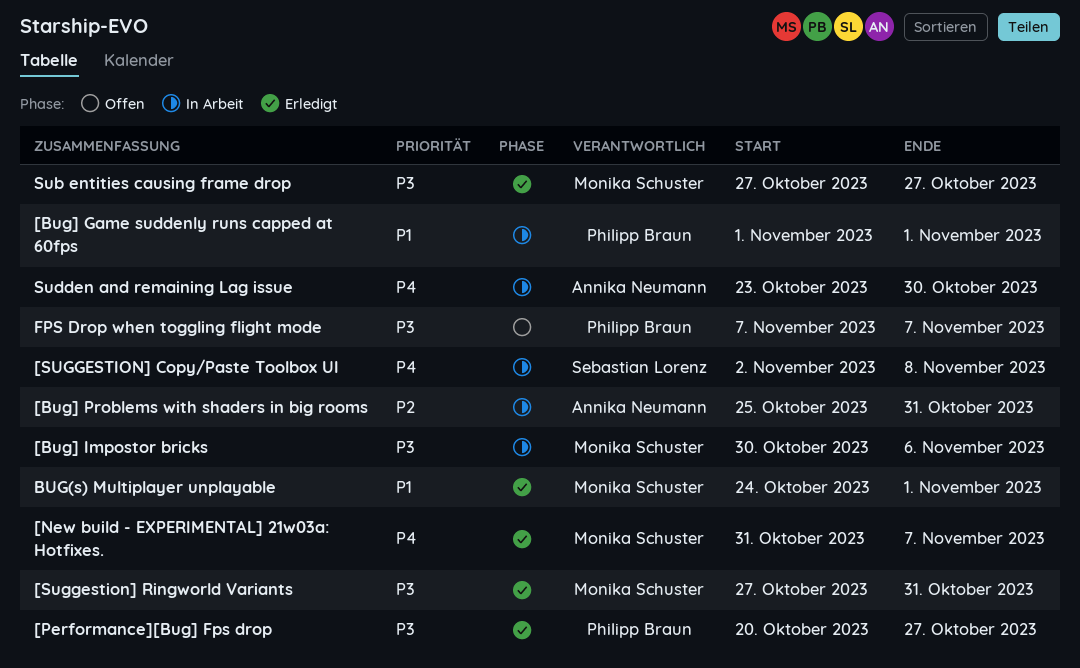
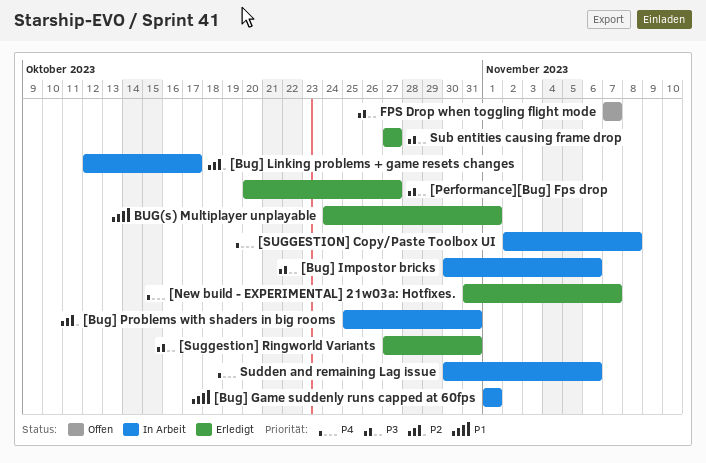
[Bug] Linking problems + game resets changes: none -> present
Sudden and remaining Lag issue, start: Oct 23 -> Oct 30
Sudden and remaining Lag issue, due: Oct 30 -> Nov 6

